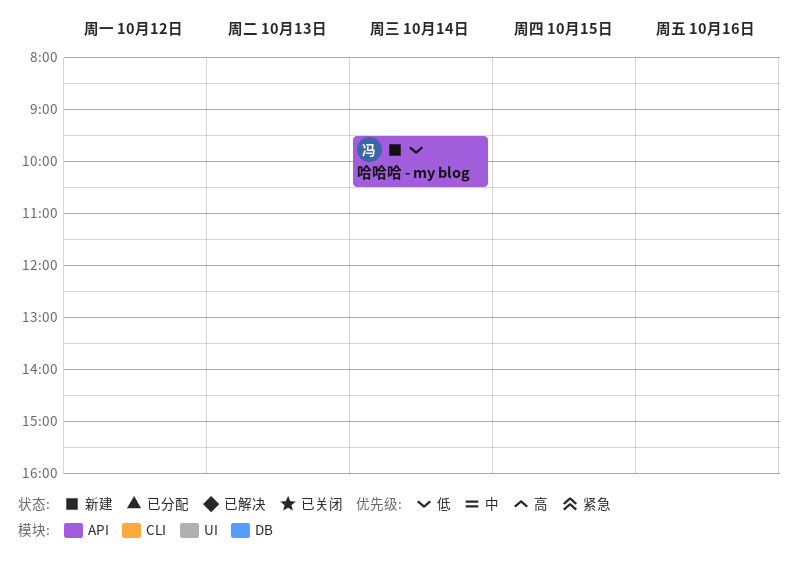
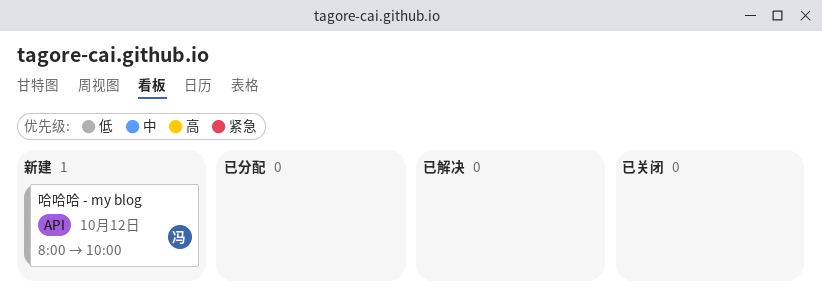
哈哈哈 - my blog, day: Oct 14 -> Oct 12
哈哈哈 - my blog, begins: 09:30 -> 08:00
哈哈哈 - my blog, ends: 10:30 -> 10:00

